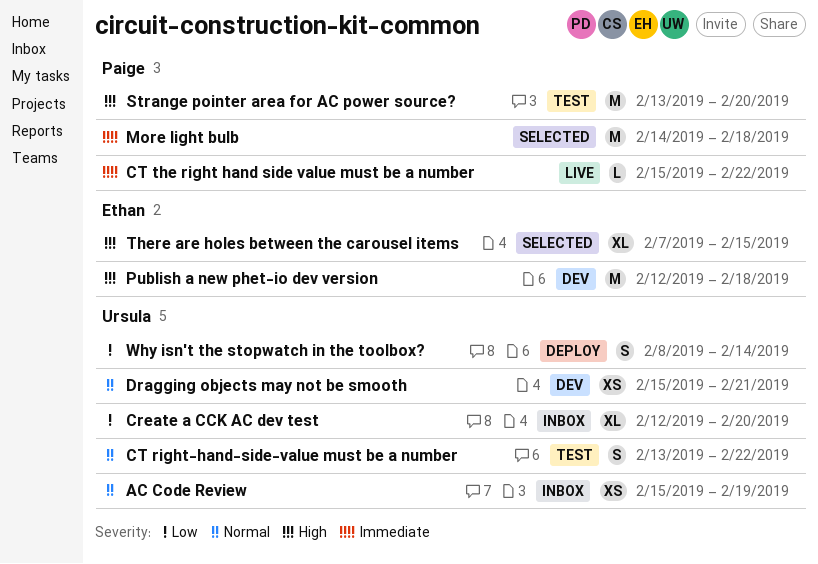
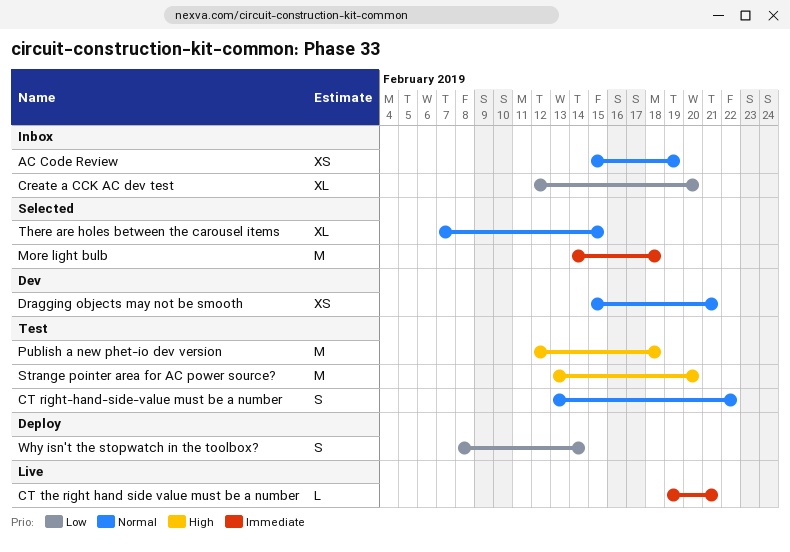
CT the right hand side value must be a number, start: Feb 15 -> Feb 19
CT the right hand side value must be a number, due: Feb 22 -> Feb 21
Publish a new phet-io dev version, status: Dev -> Test
There are holes between the carousel items, priority: High -> Normal

